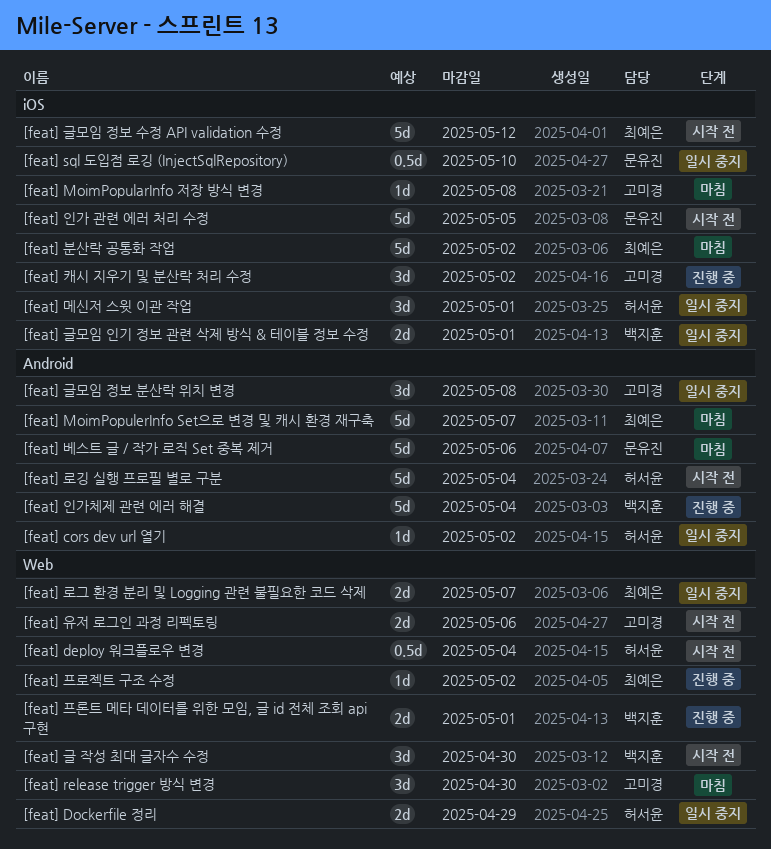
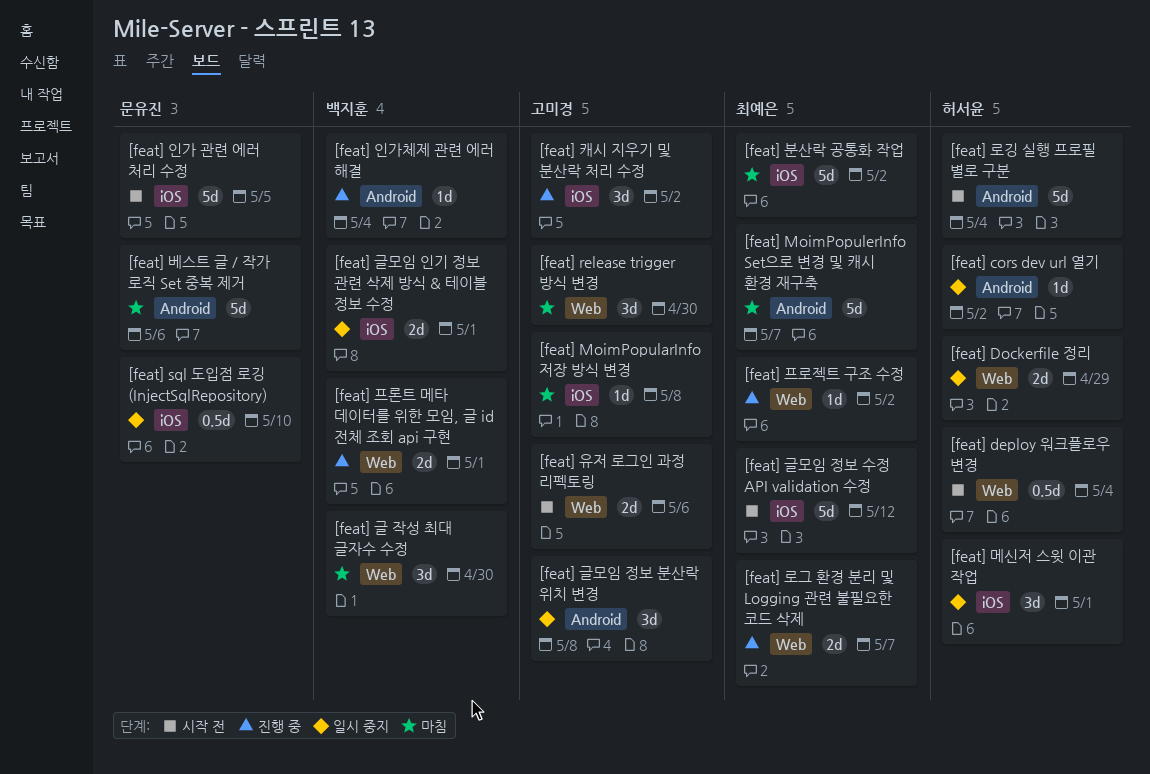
[feat] 글 작성 최대 글자수 수정, status: 시작 전 -> 마침
[feat] 로그 환경 분리 및 Logging 관련 불필요한 코드 삭제, status: 일시 중지 -> 진행 중
[feat] 인가체제 관련 에러 해결, estimate: 5d -> 1d

